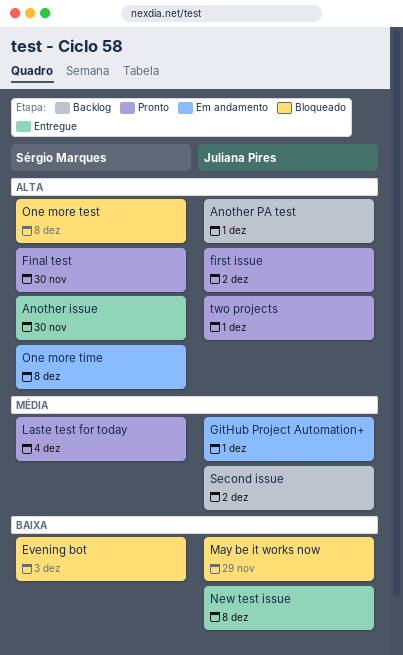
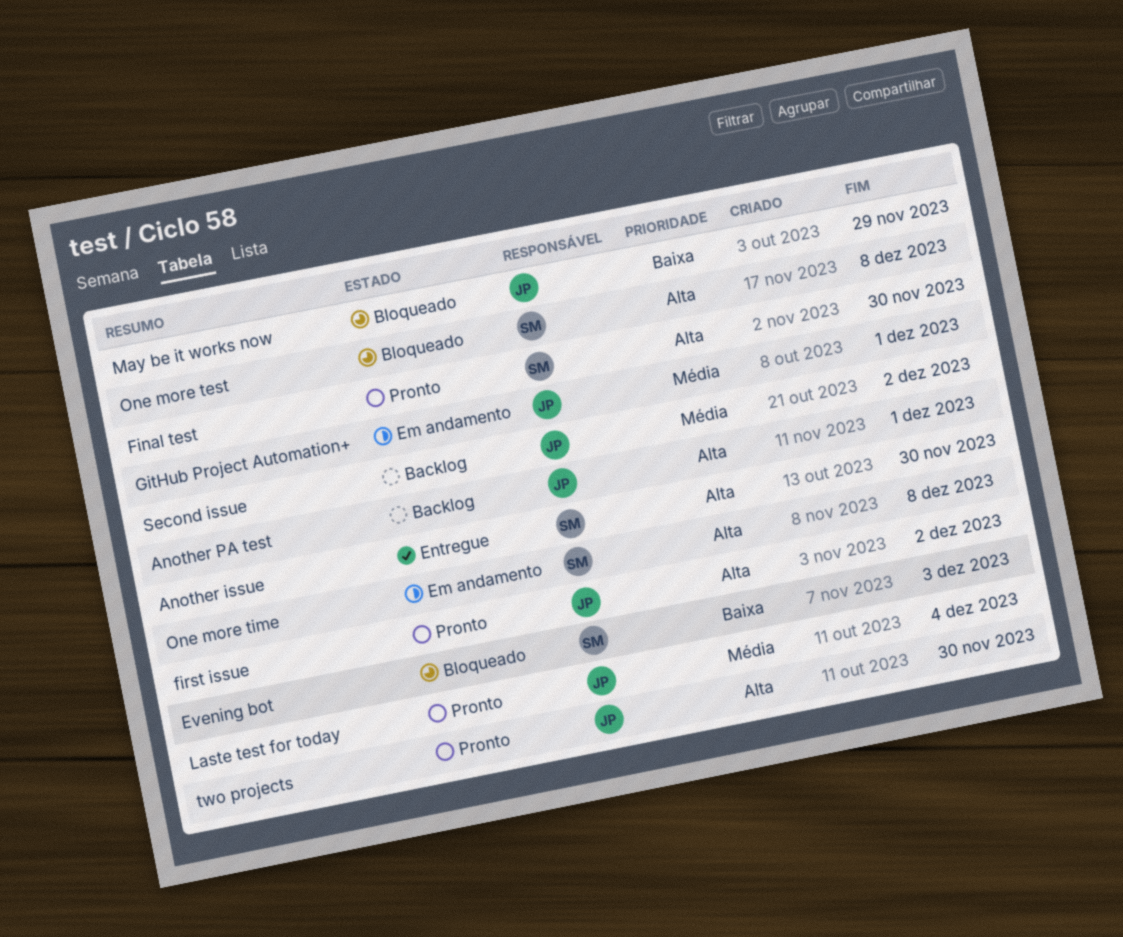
Laste test for today, owner: Sérgio Marques -> Juliana Pires
New test issue: present -> none
two projects, due: Dec 1 -> Nov 30

